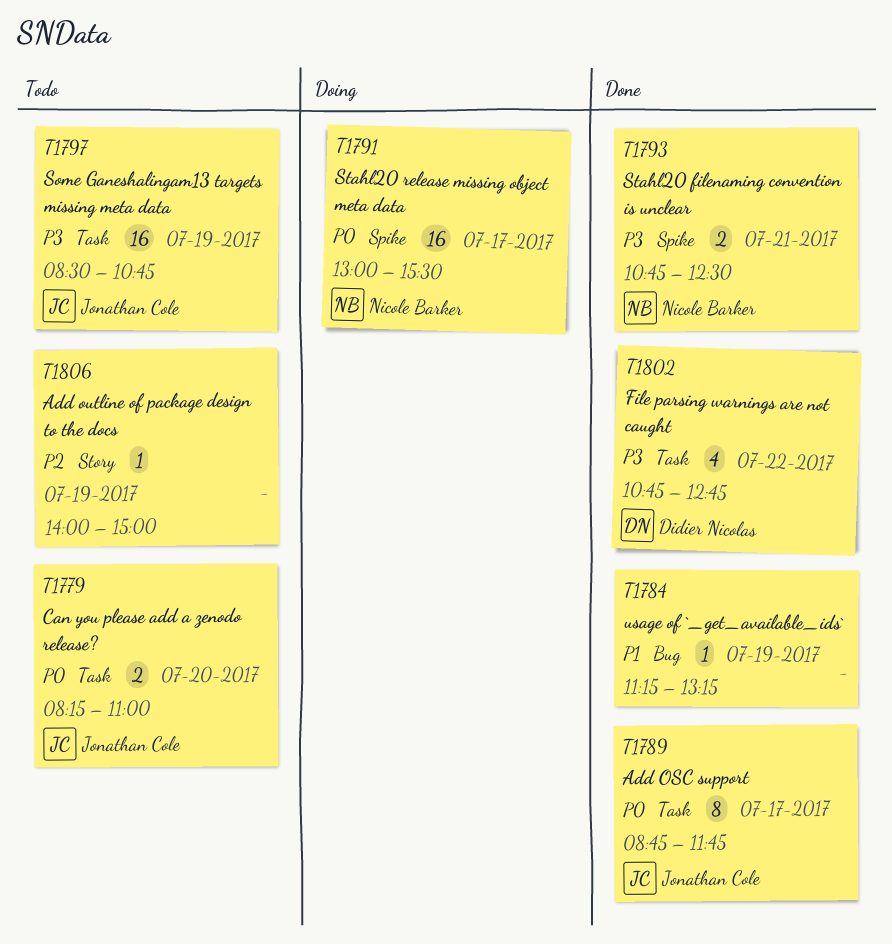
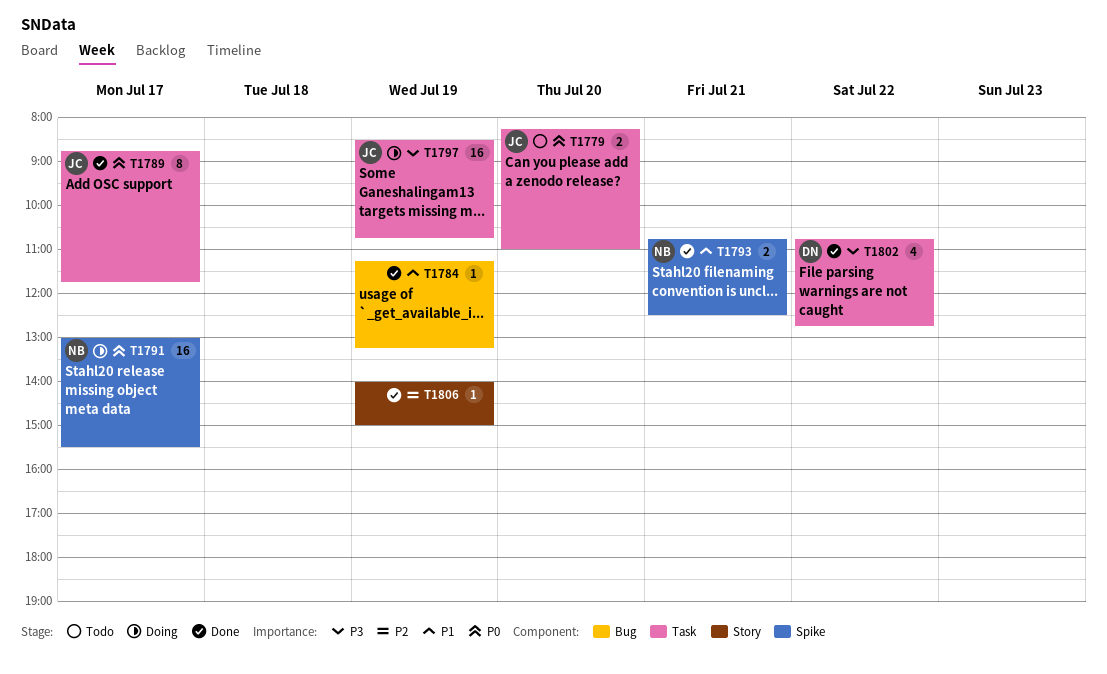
T1793, priority: P3 -> P1
T1797, status: Todo -> Doing
T1806, status: Todo -> Done

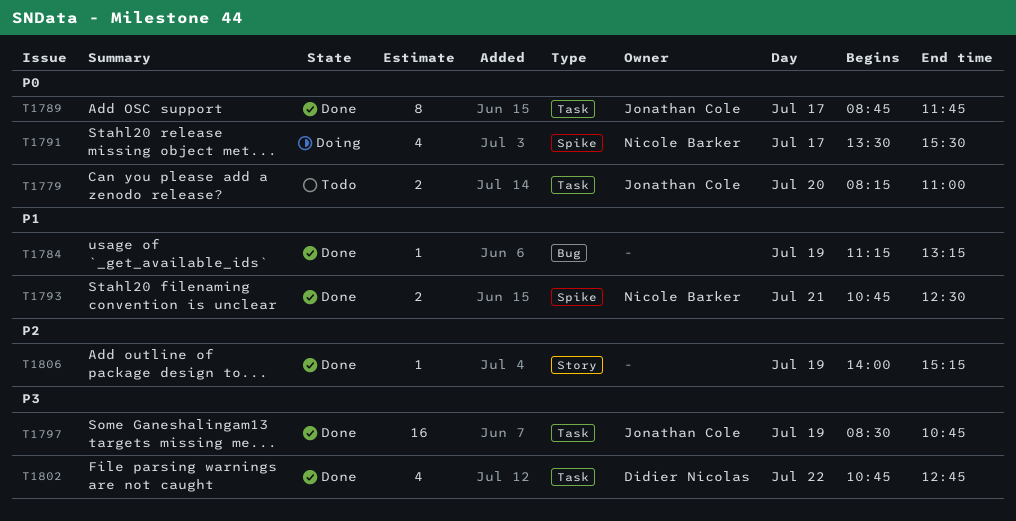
T1791, estimate: 16 -> 4
T1791, begins: 13:00 -> 13:30
T1797, status: Doing -> Done
T1806, ends: 15:00 -> 15:15

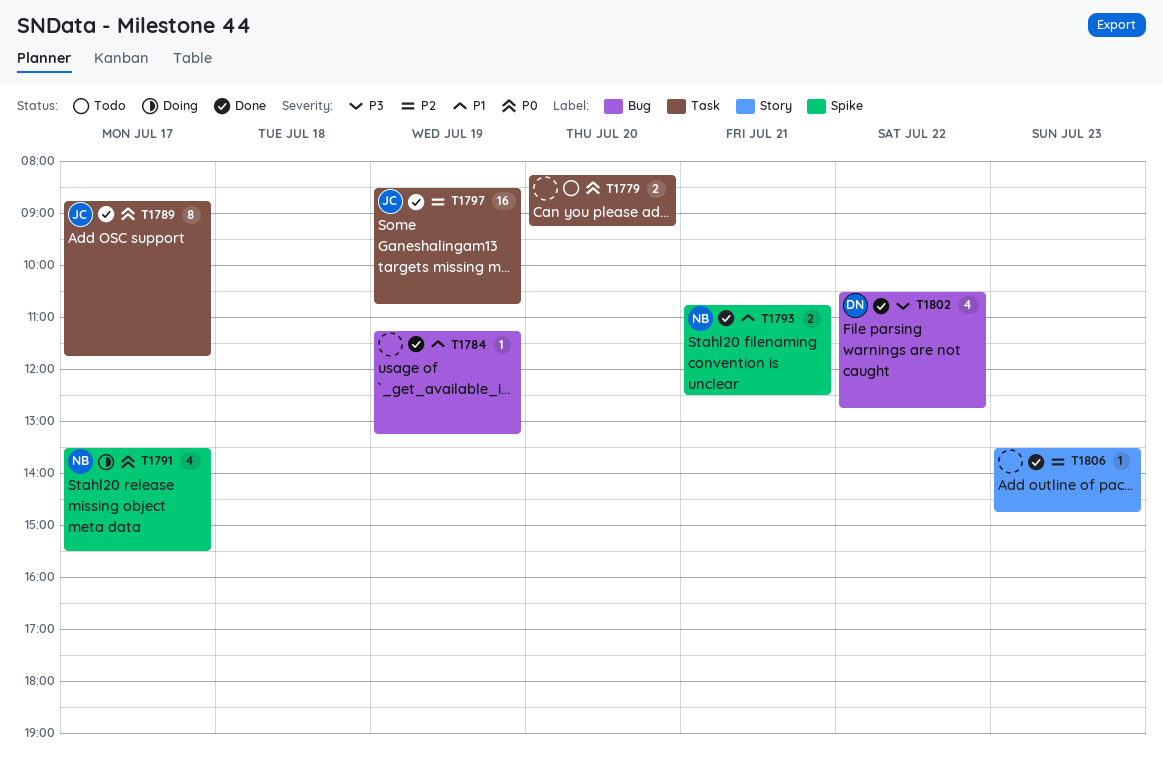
T1779, owner: Jonathan Cole -> none
T1779, ends: 11:00 -> 09:15
T1797, priority: P3 -> P2
T1802, label: Task -> Bug
T1802, begins: 10:45 -> 10:30
T1806, day: Jul 19 -> Jul 23
T1806, begins: 14:00 -> 13:30
T1806, ends: 15:15 -> 14:45

